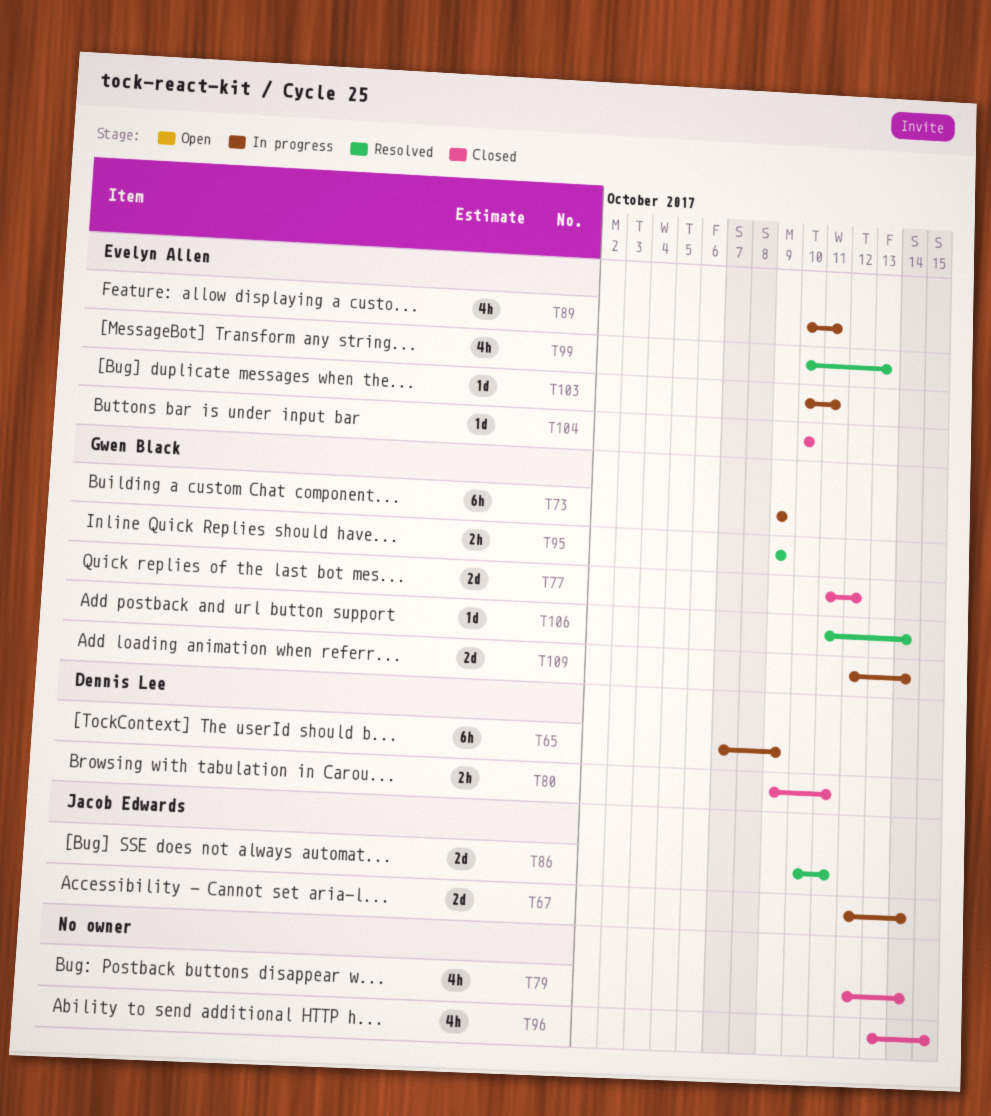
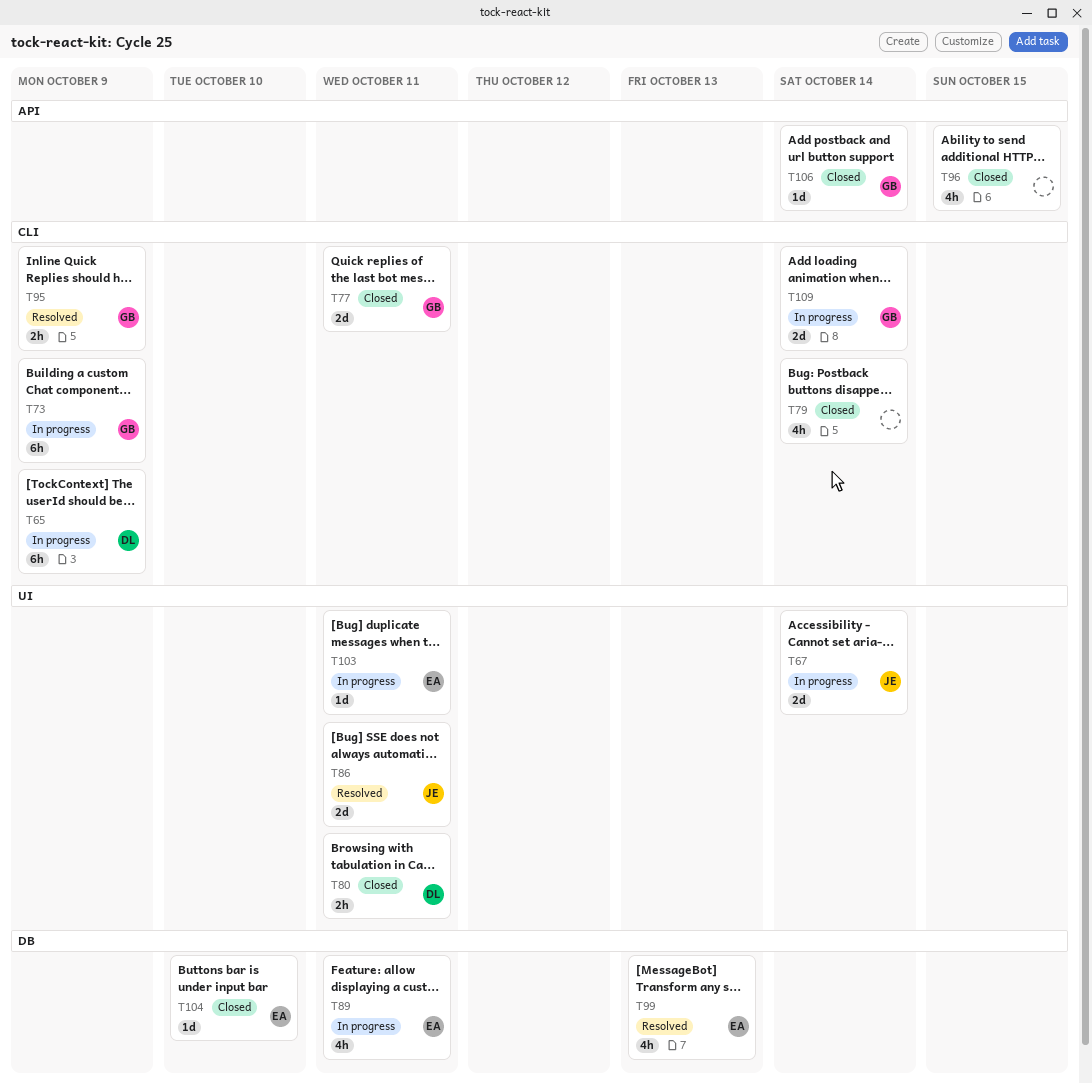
T77, due: Oct 12 -> Oct 11
T106, status: Resolved -> Closed

